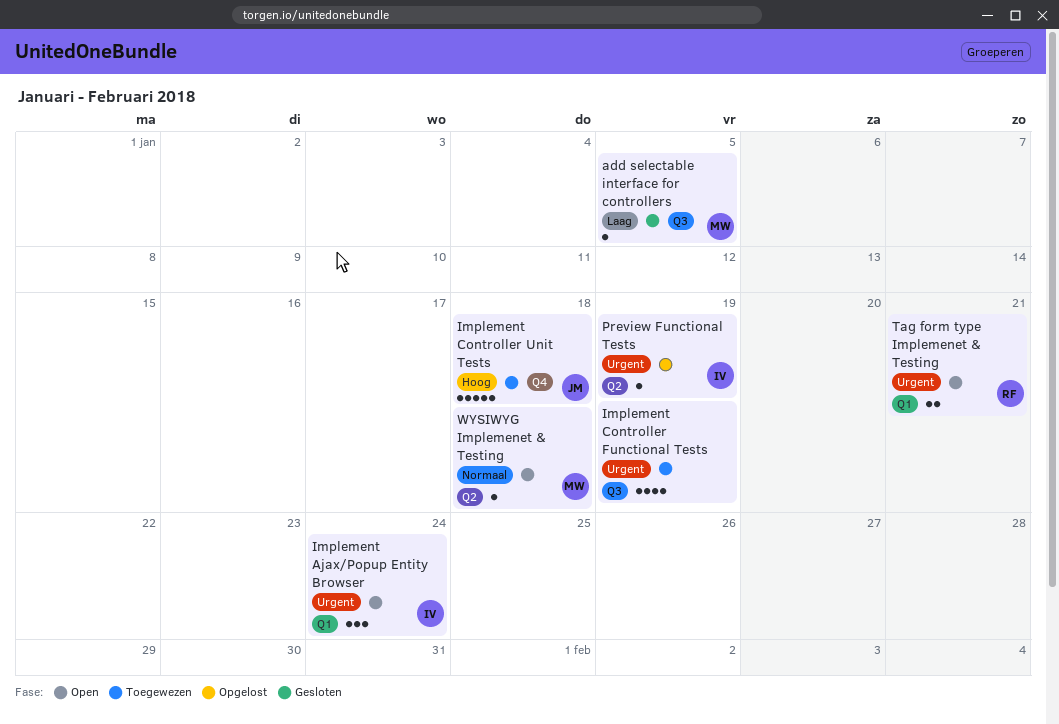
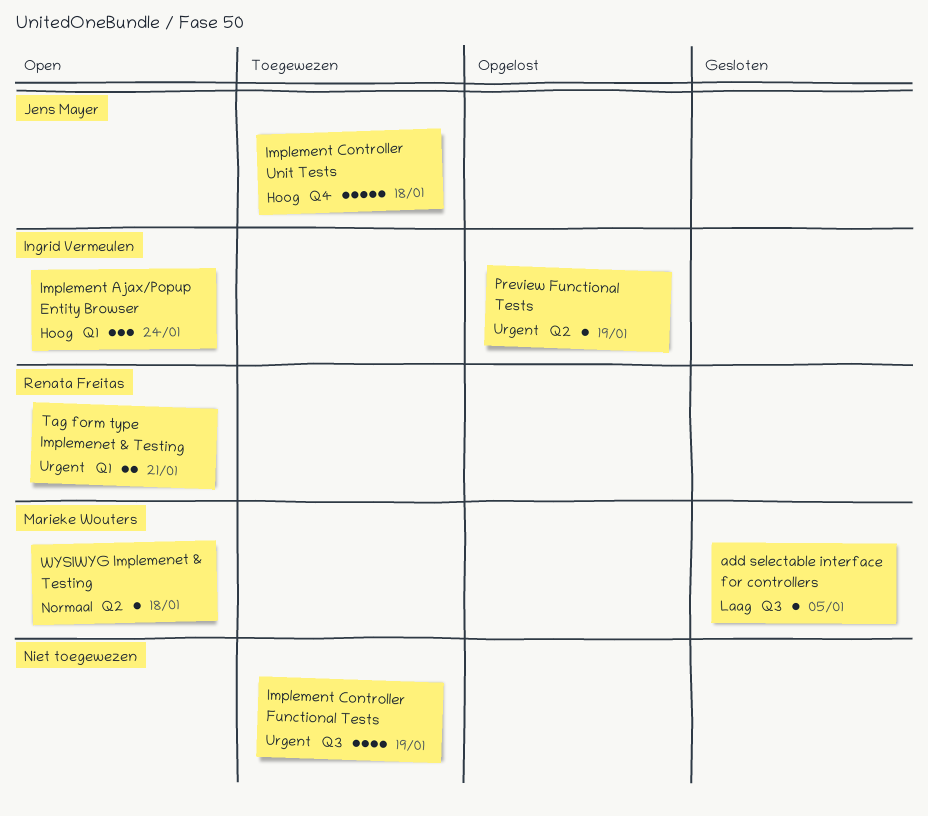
Implement Ajax/Popup Entity Browser, priority: Urgent -> Hoog

